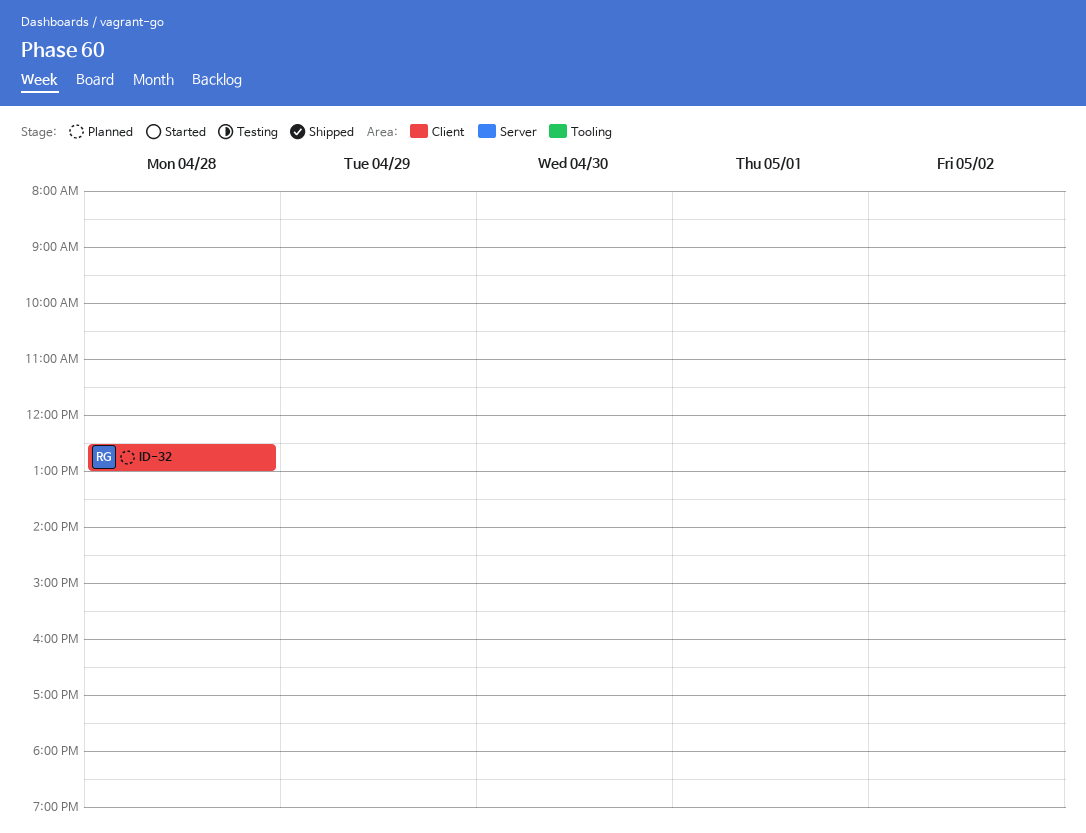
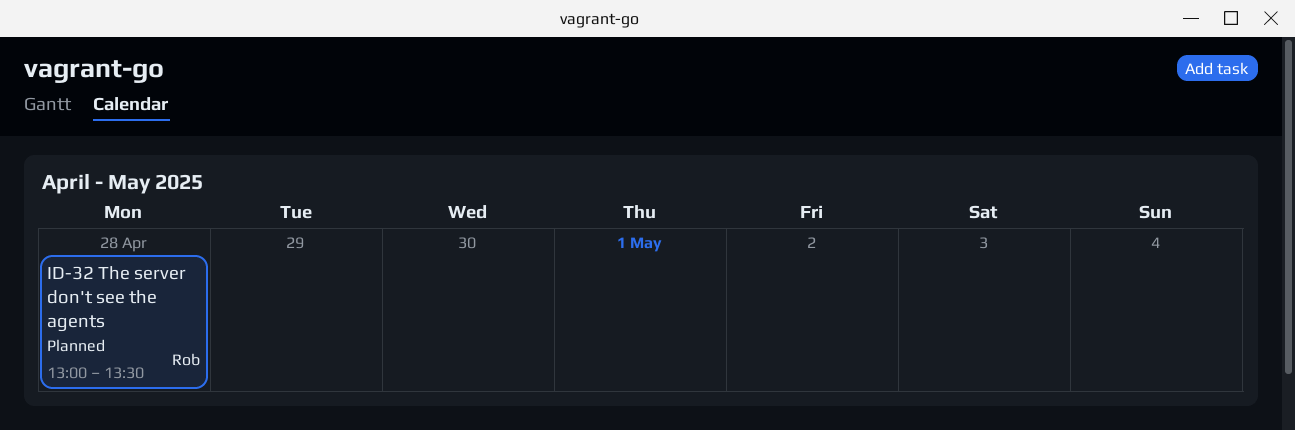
ID-32, begins: 12:30 -> 13:00
ID-32, ends: 13:00 -> 13:30

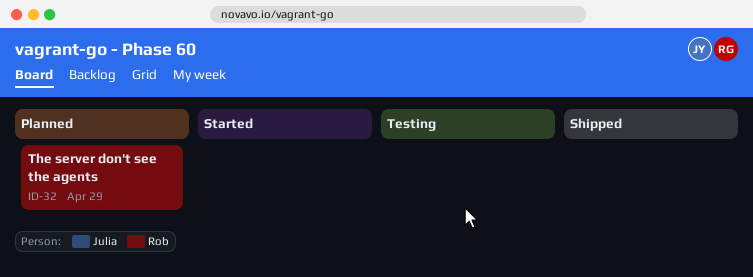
ID-32, day: Apr 28 -> Apr 29

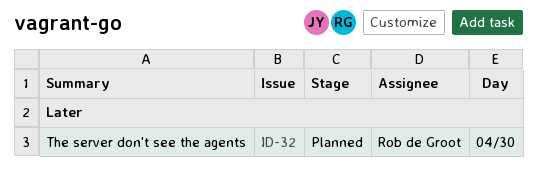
ID-32, day: Apr 29 -> Apr 30

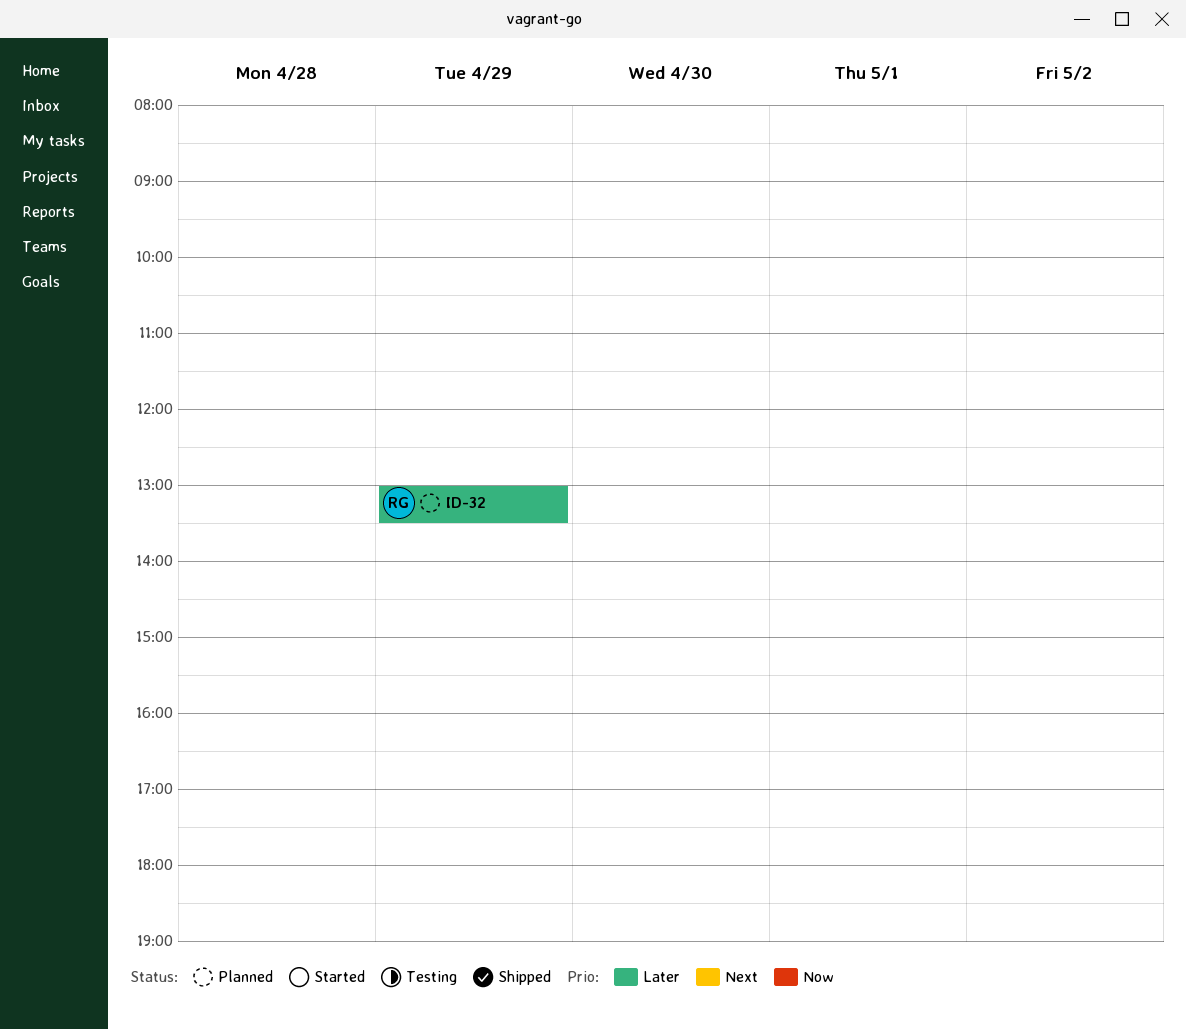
ID-32, day: Apr 30 -> Apr 29

